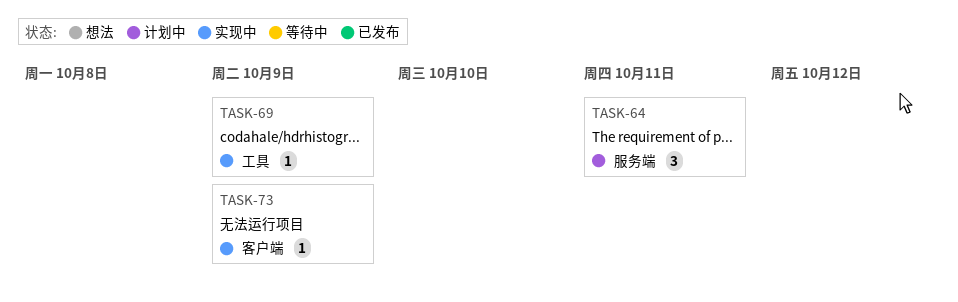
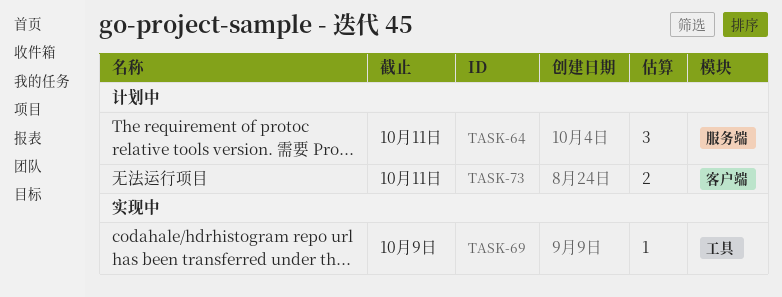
TASK-73, status: 实现中 -> 计划中
TASK-73, estimate: 1 -> 2
TASK-73, due: Oct 9 -> Oct 11

